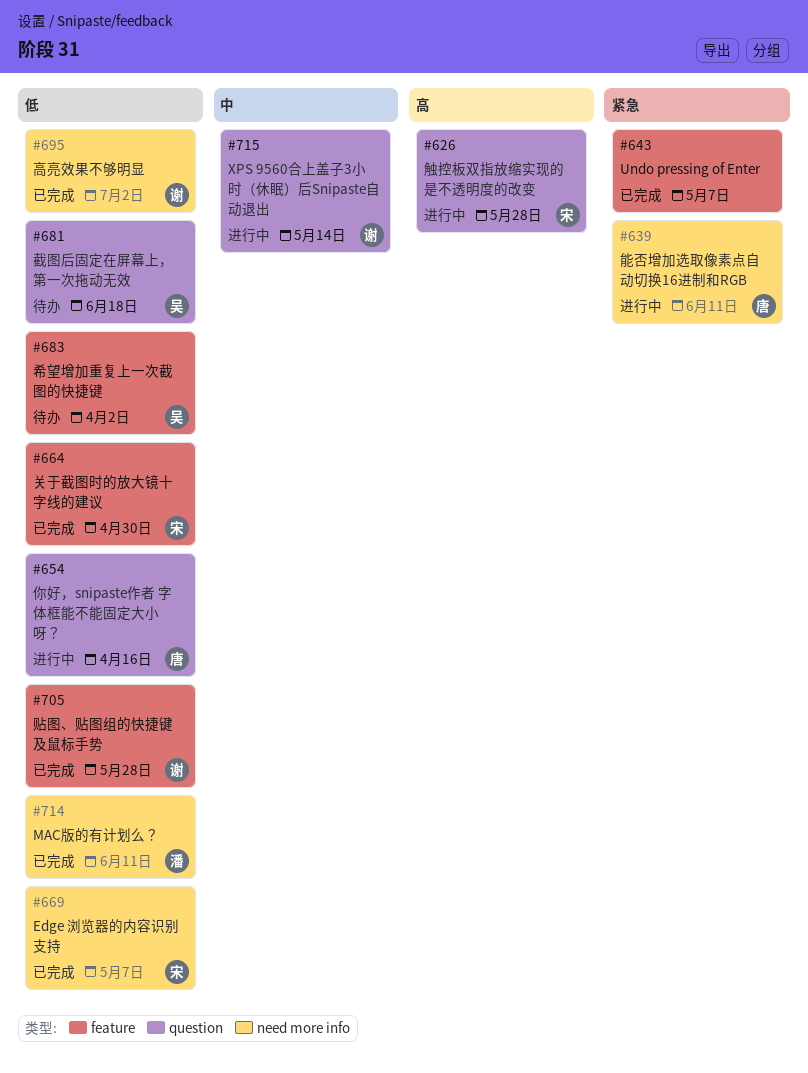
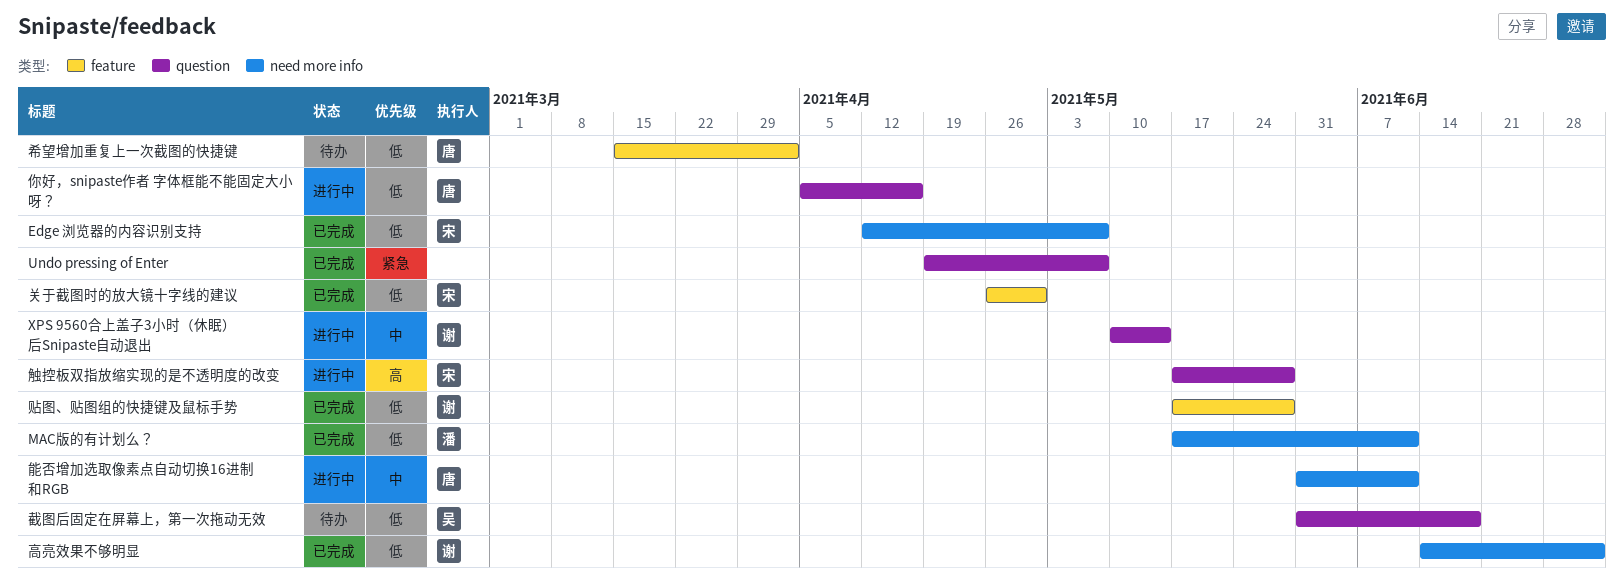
Undo pressing of Enter, label: feature -> question
希望增加重复上一次截图的快捷键, owner: 吴 -> 唐
能否增加选取像素点自动切换16进制和RGB, priority: 紧急 -> 中

